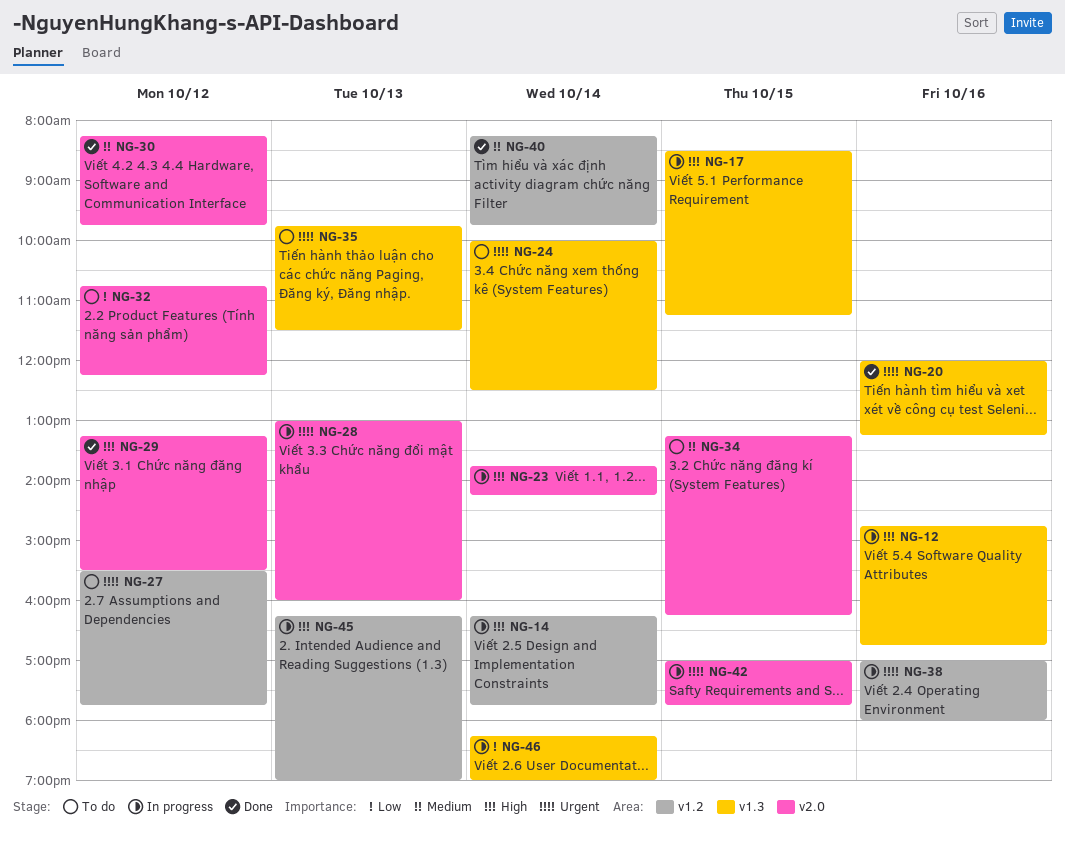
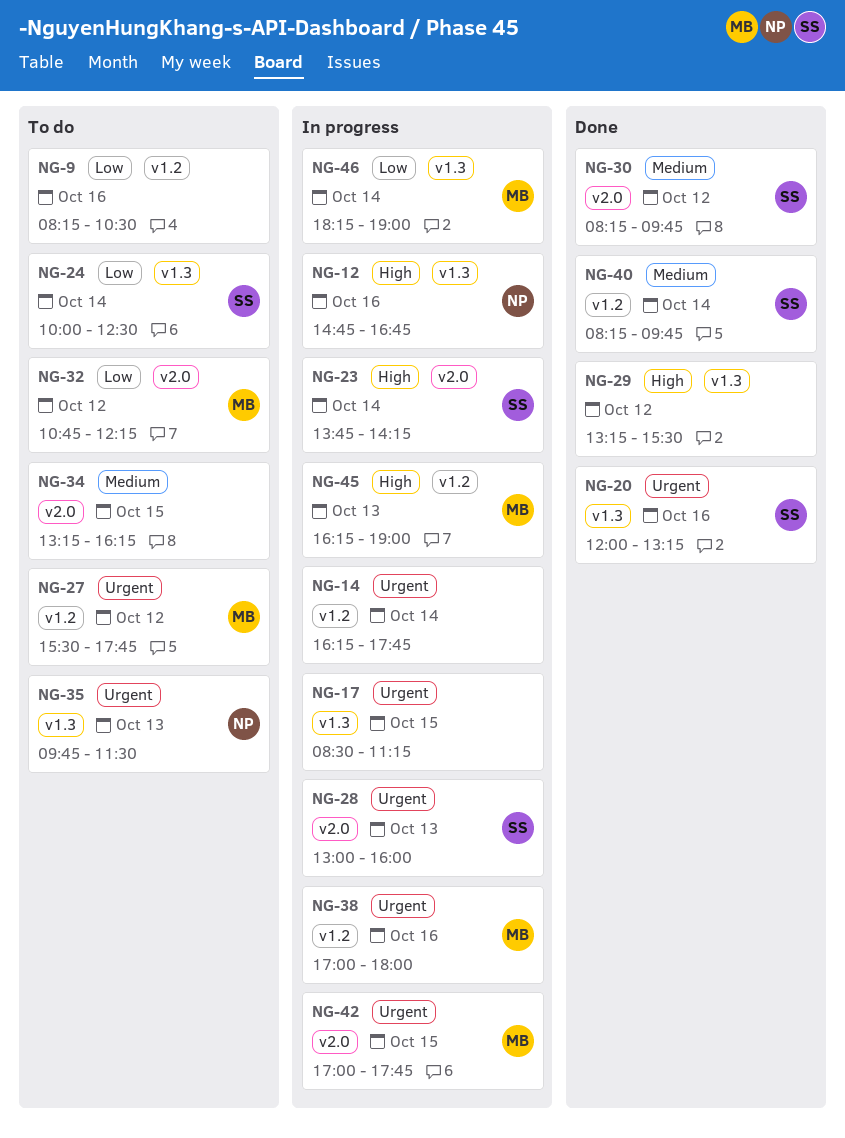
NG-9: none -> present
NG-14, priority: High -> Urgent
NG-17, priority: High -> Urgent
NG-24, priority: Urgent -> Low
NG-29, label: v2.0 -> v1.3

